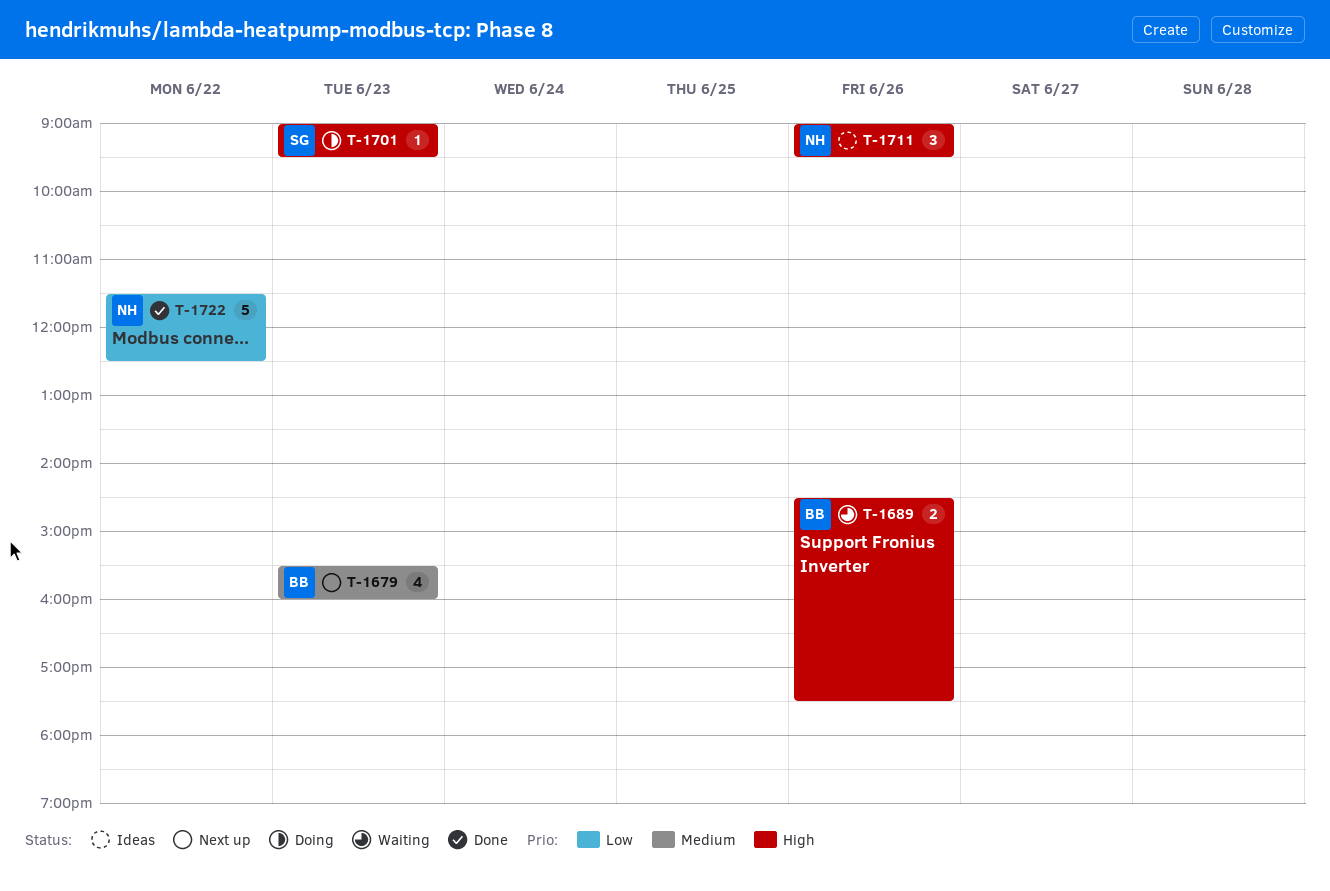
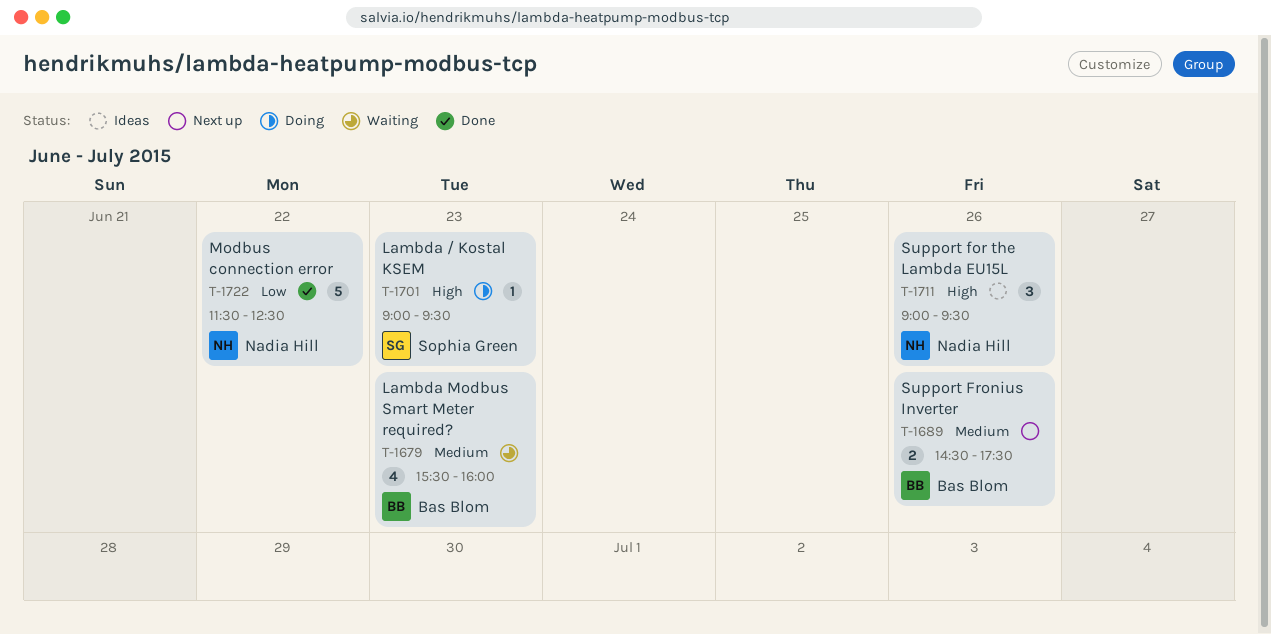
T-1679, status: Next up -> Waiting
T-1689, status: Waiting -> Next up
T-1689, priority: High -> Medium

